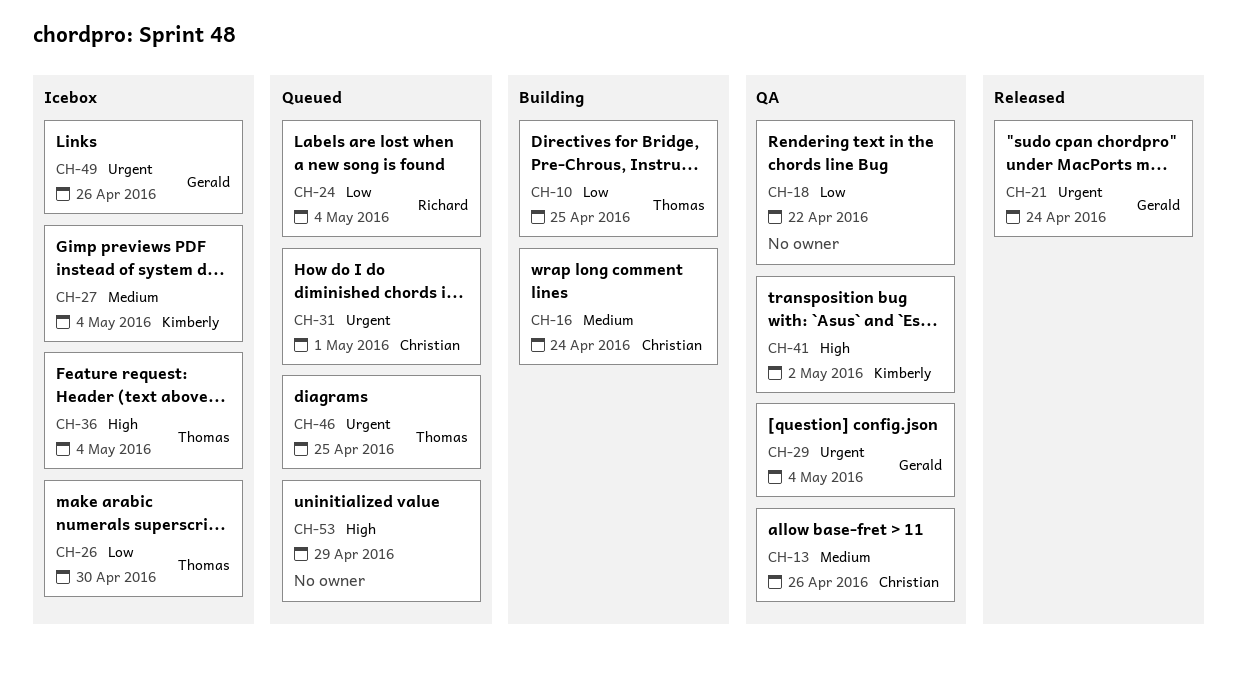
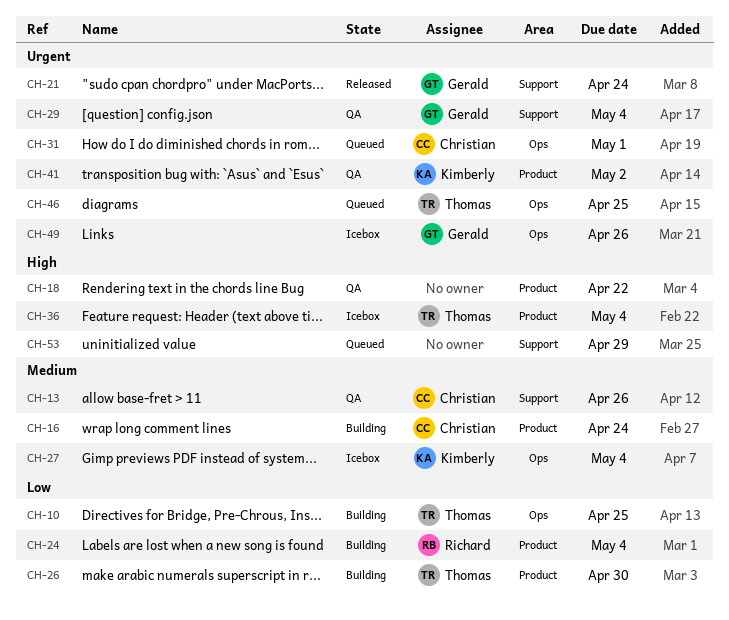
CH-18, priority: Low -> High
CH-24, status: Queued -> Building
CH-26, status: Icebox -> Building
CH-41, priority: High -> Urgent

